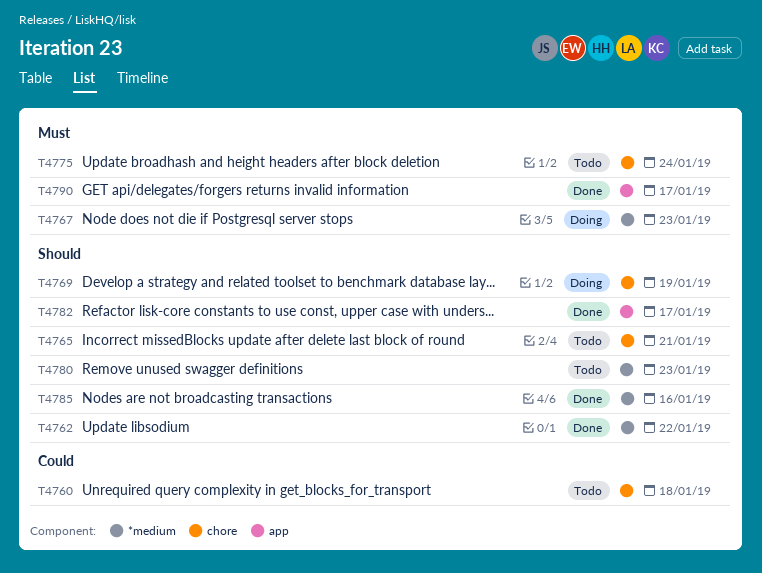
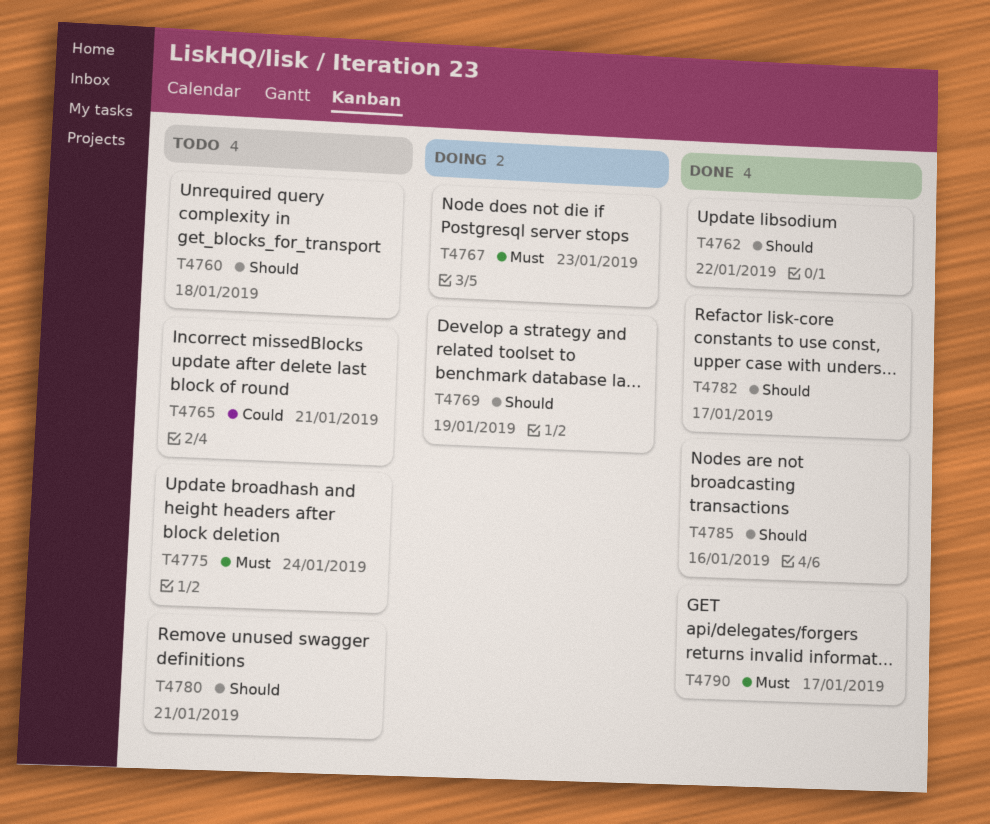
T4760, priority: Could -> Should
T4765, priority: Should -> Could
T4780, due: Jan 23 -> Jan 21

